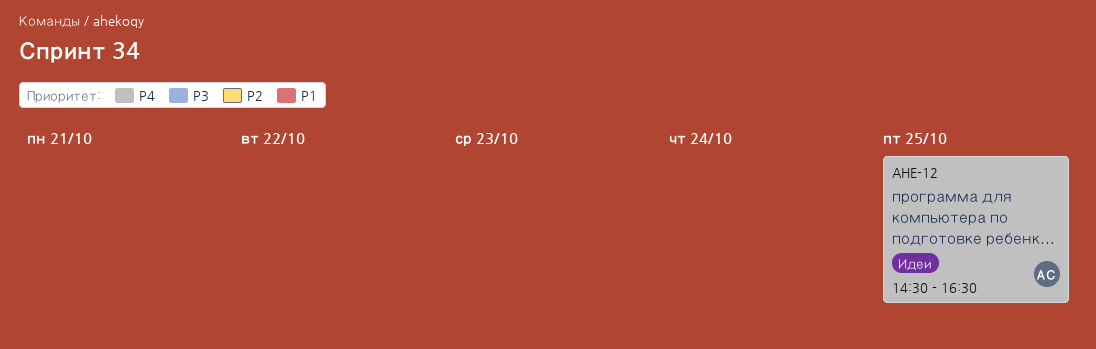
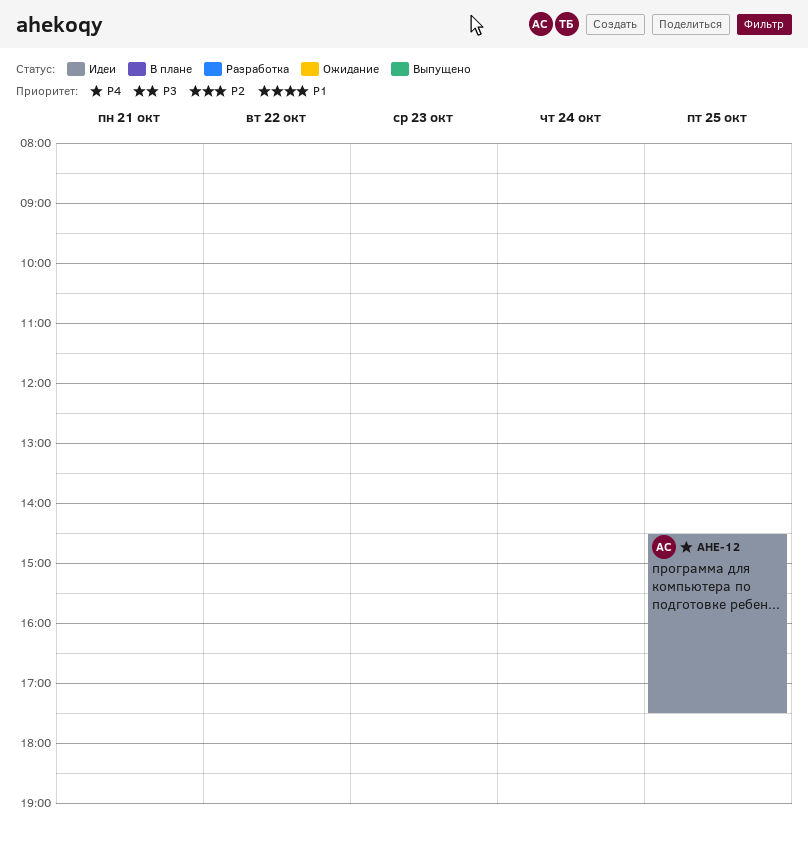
AHE-12, ends: 16:30 -> 17:30

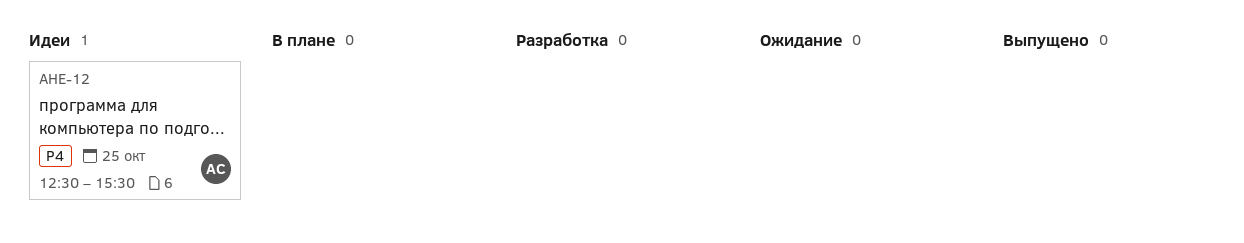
AHE-12, begins: 14:30 -> 12:30
AHE-12, ends: 17:30 -> 15:30

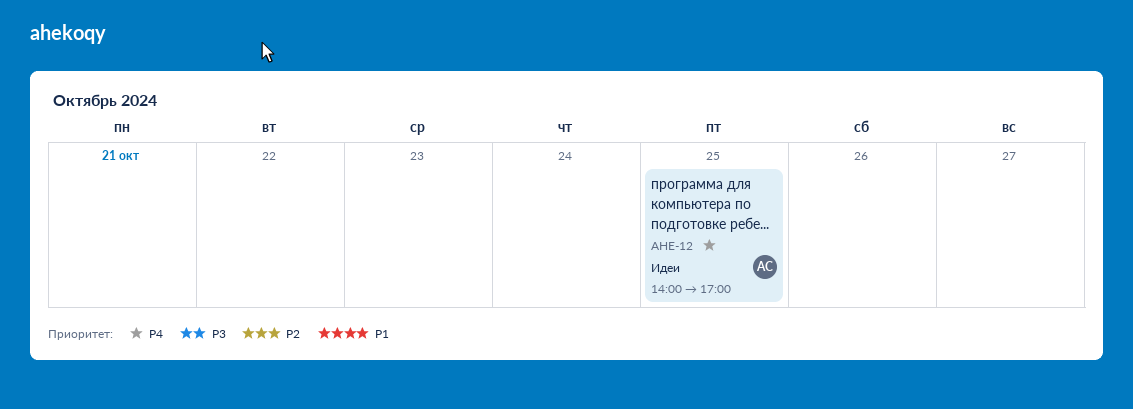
AHE-12, begins: 12:30 -> 14:00
AHE-12, ends: 15:30 -> 17:00

